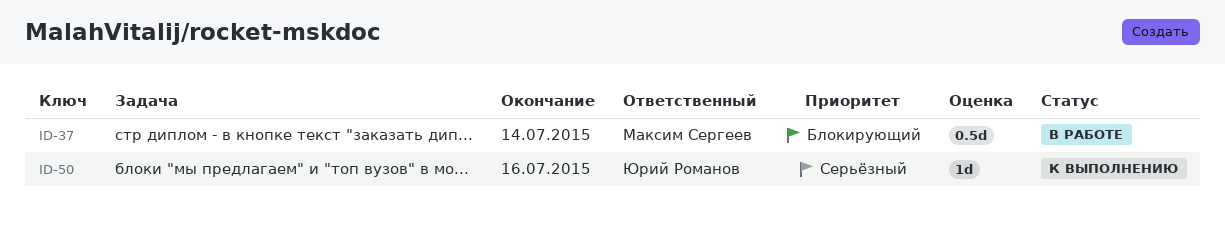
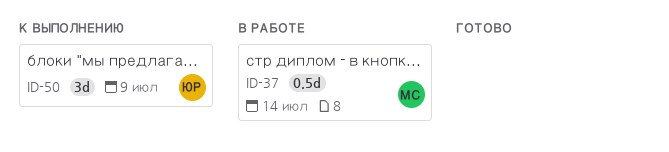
ID-50, estimate: 1d -> 3d
ID-50, due: Jul 16 -> Jul 9

